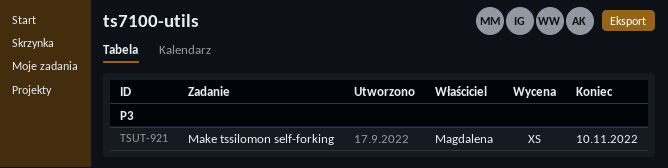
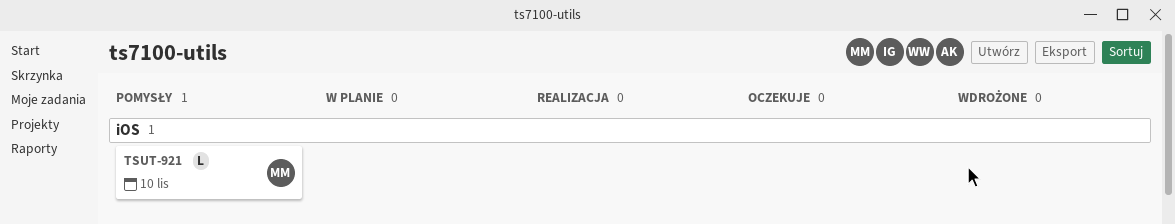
TSUT-921, estimate: XS -> L

